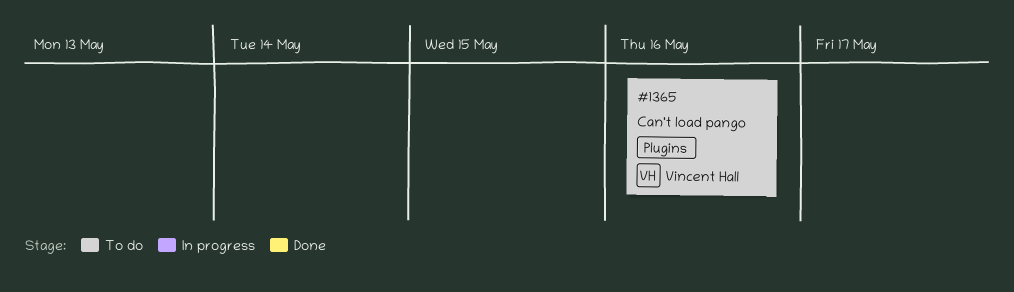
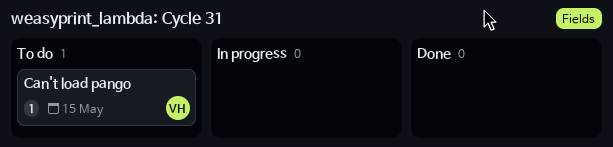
Can't load pango, due: May 16 -> May 15

